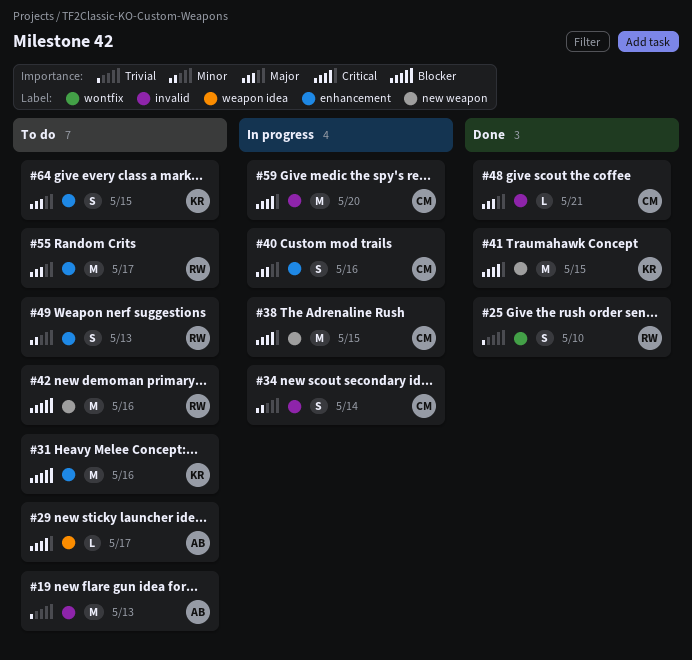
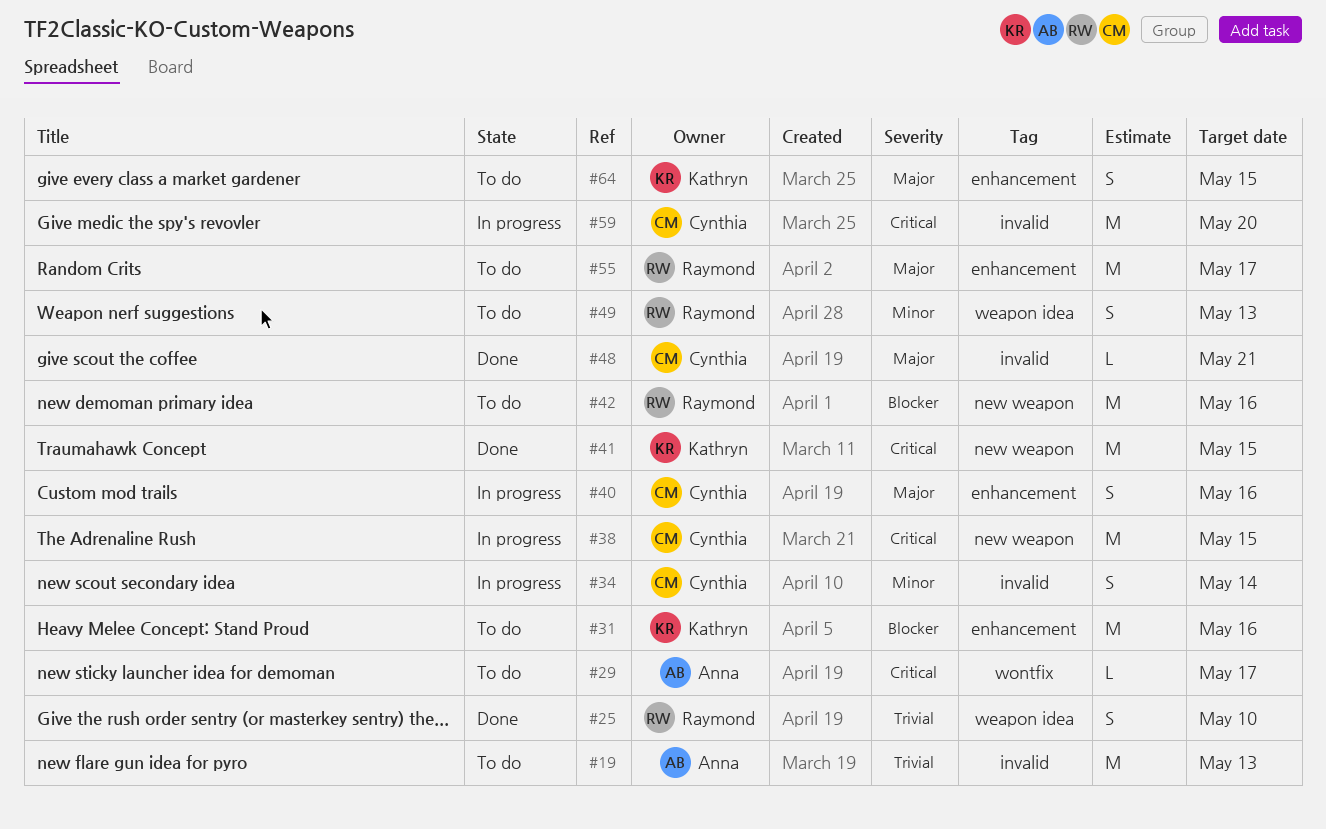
#25, label: wontfix -> weapon idea
#29, label: weapon idea -> wontfix
#49, label: enhancement -> weapon idea

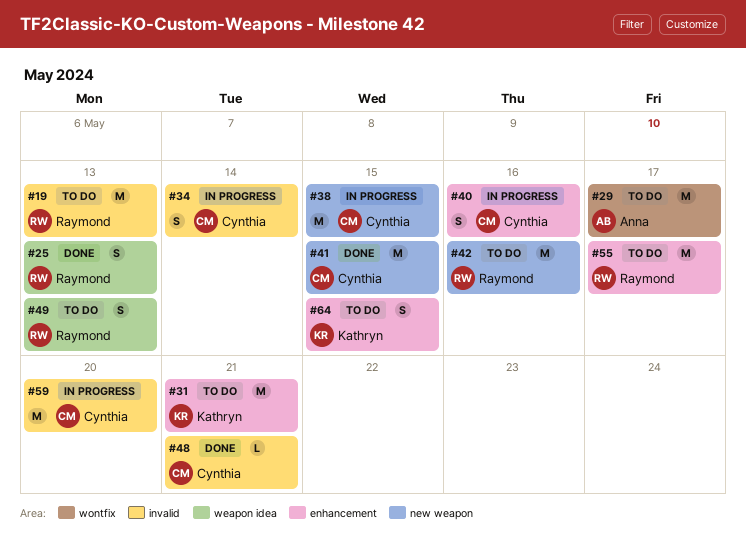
#19, owner: Anna -> Raymond
#25, due: May 10 -> May 13
#29, estimate: L -> M
#31, due: May 16 -> May 21
#41, owner: Kathryn -> Cynthia

